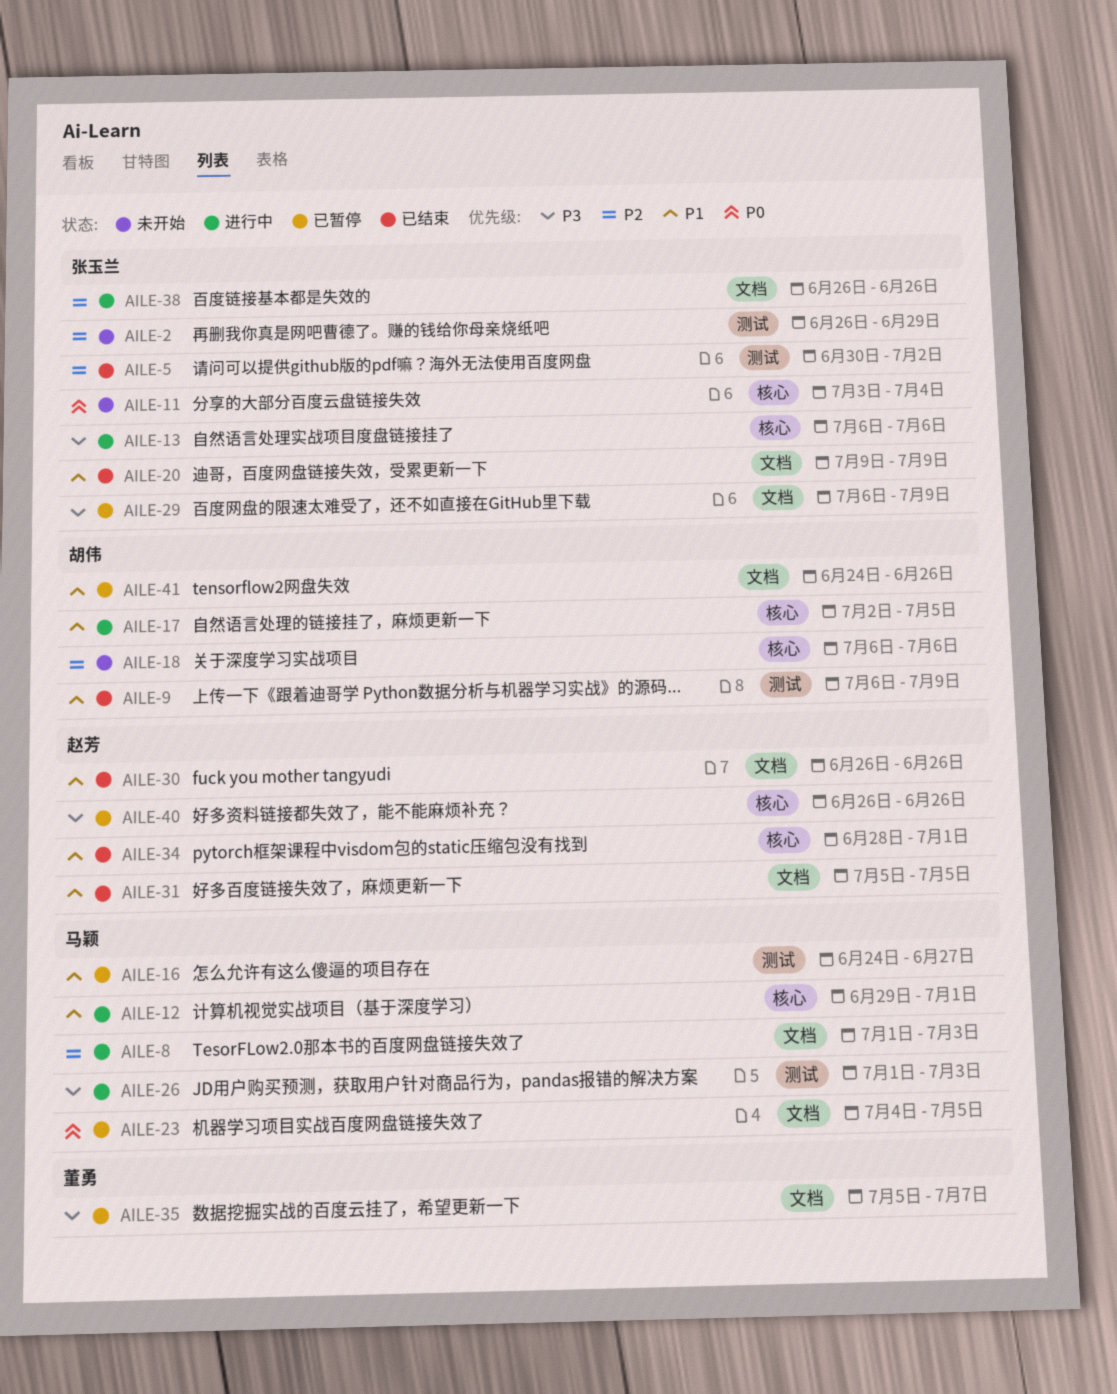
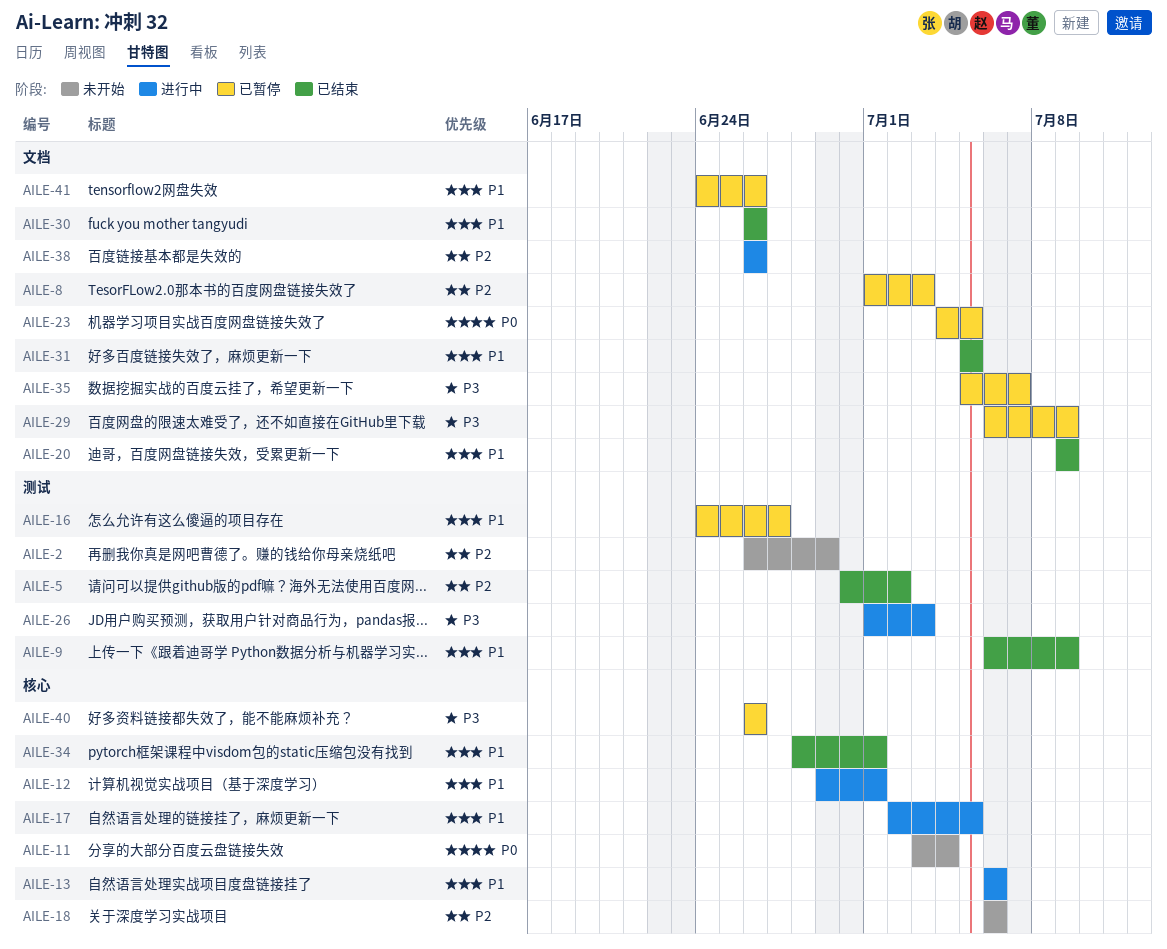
AILE-8, status: 进行中 -> 已暂停
AILE-13, priority: P3 -> P1

